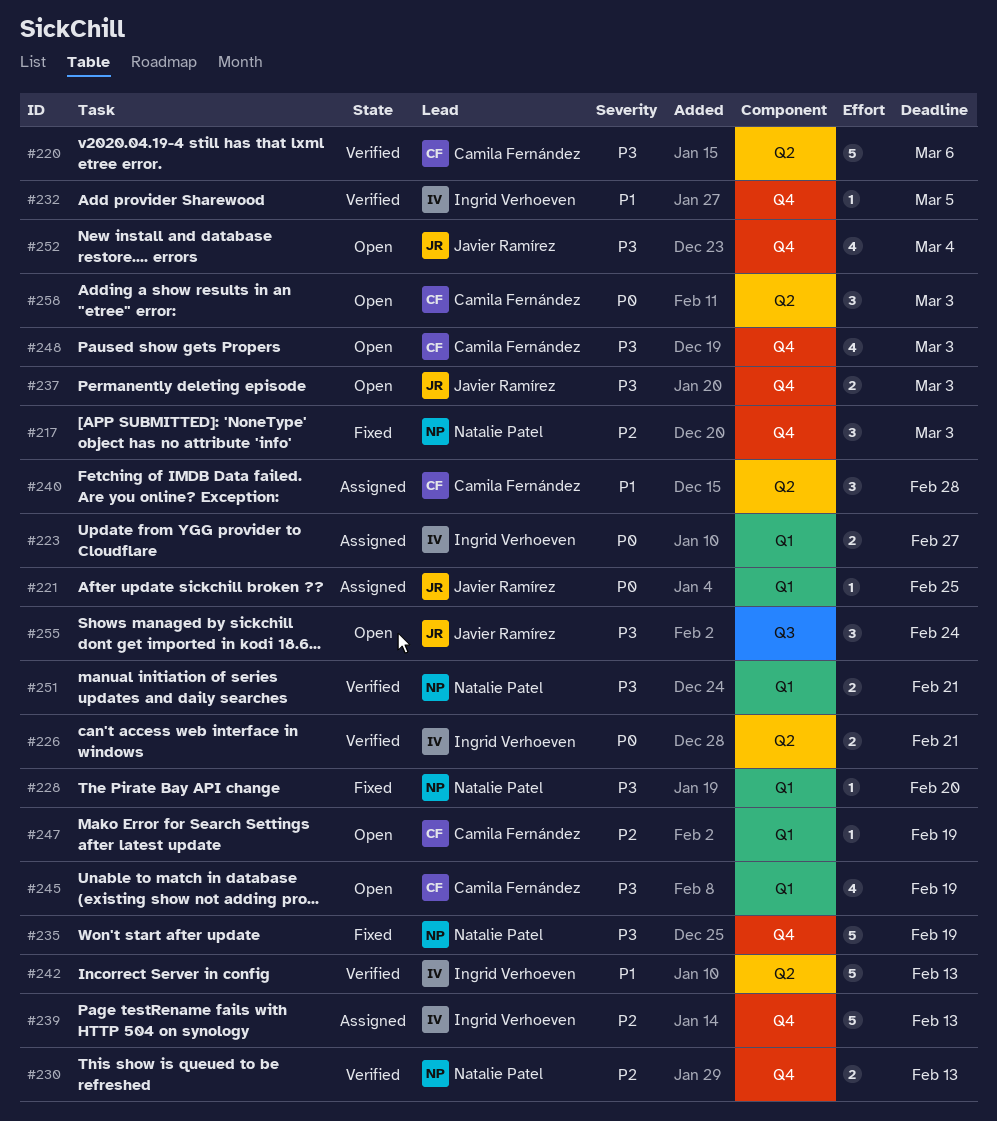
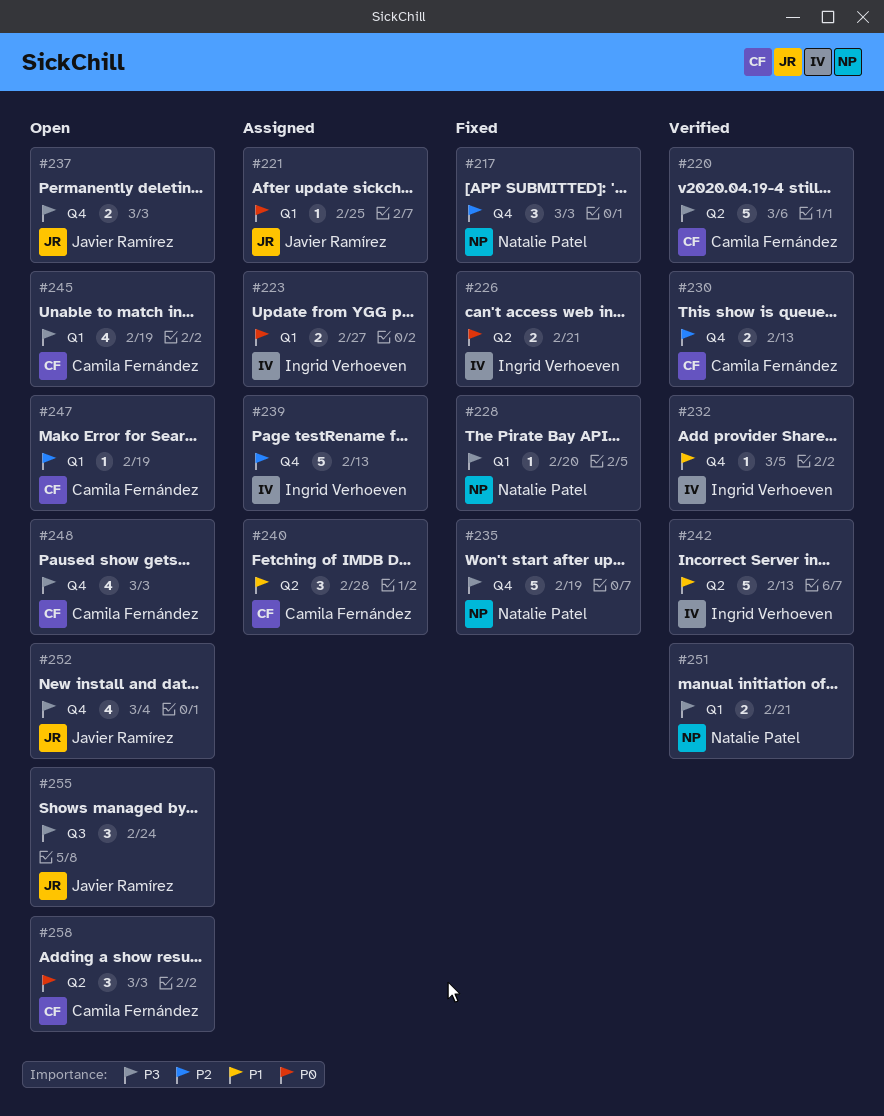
#226, status: Verified -> Fixed
#230, owner: Natalie Patel -> Camila Fernández

